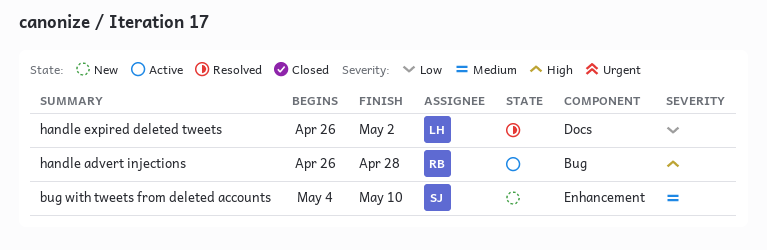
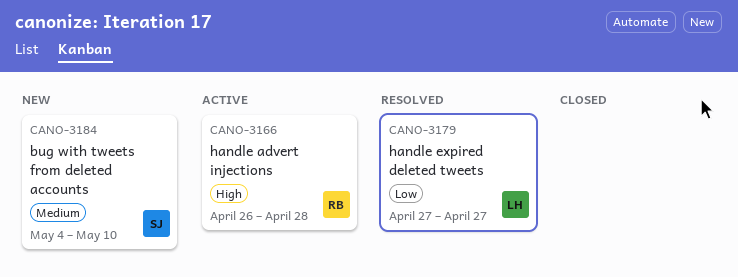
handle expired deleted tweets, start: Apr 26 -> Apr 27
handle expired deleted tweets, due: May 2 -> Apr 27

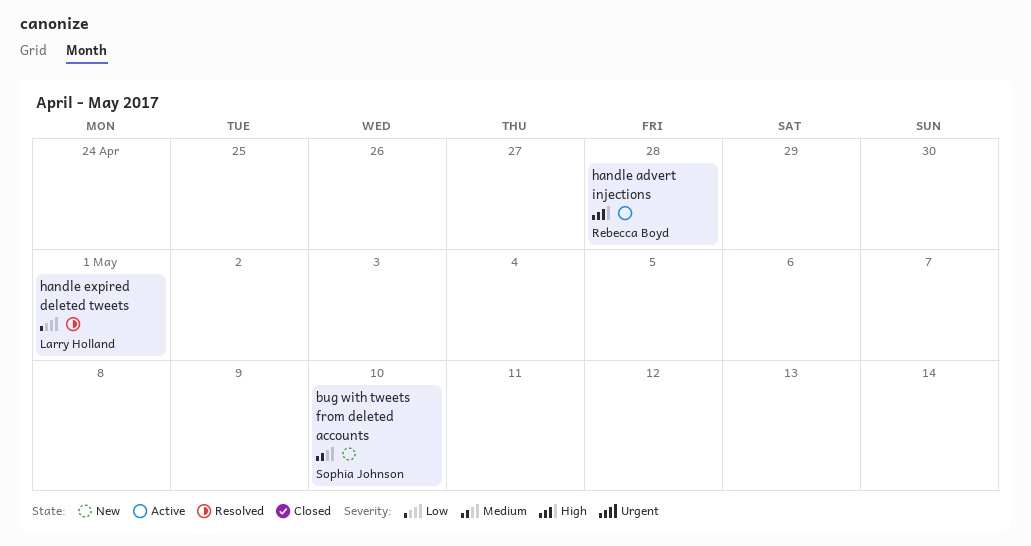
handle expired deleted tweets, due: Apr 27 -> May 1

